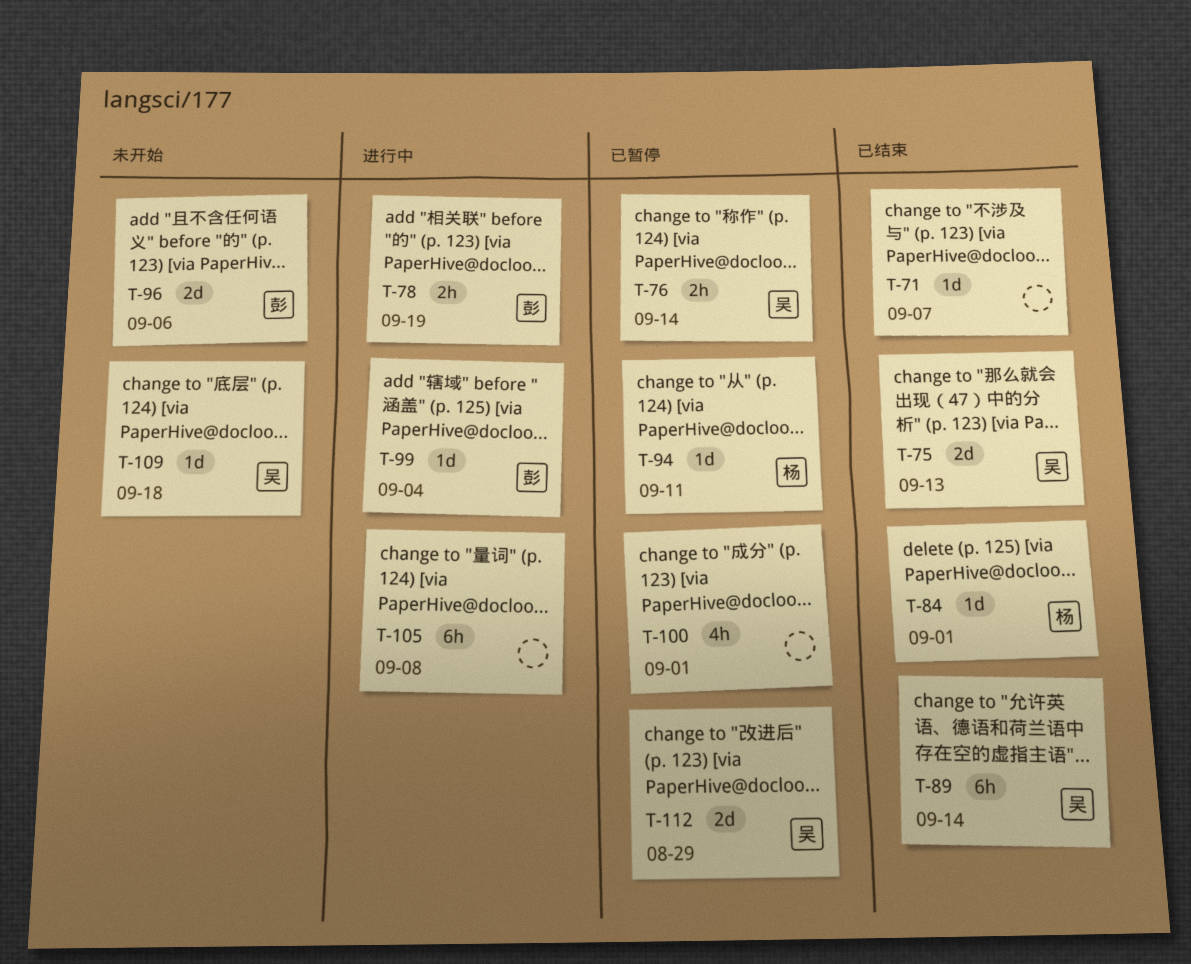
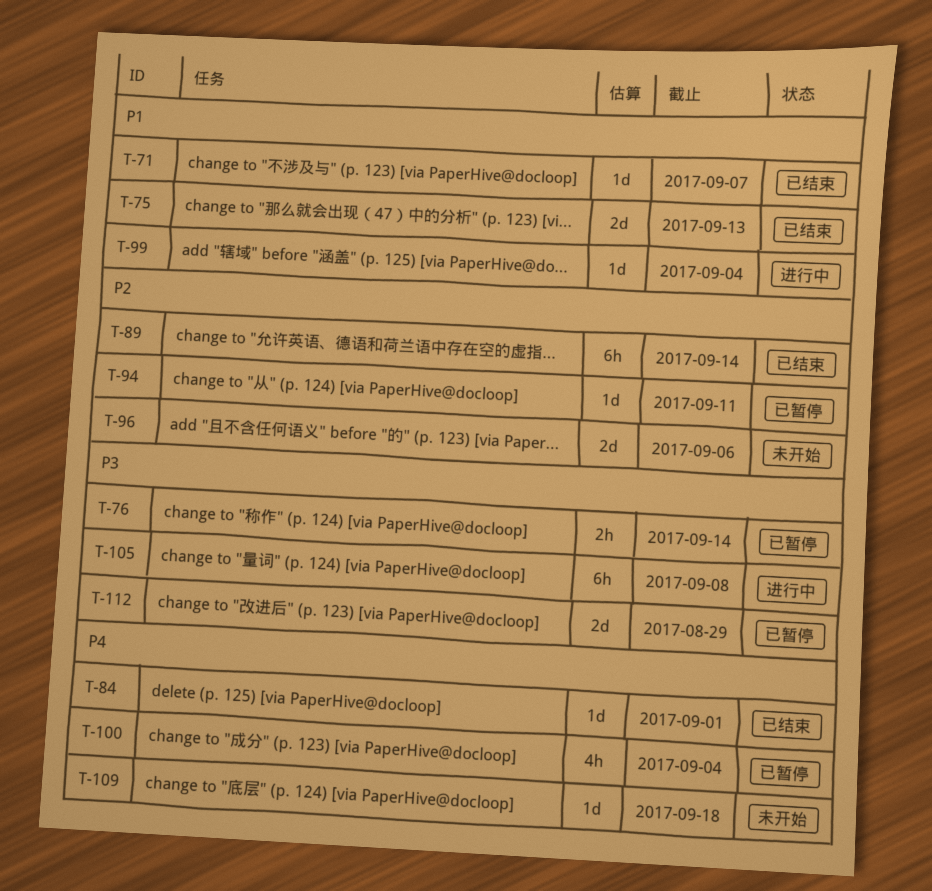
T-78: present -> none
T-100, due: Sep 1 -> Sep 4

